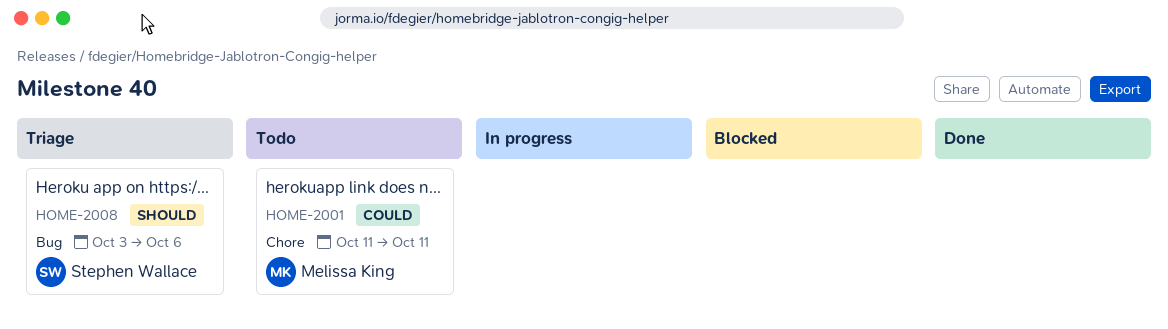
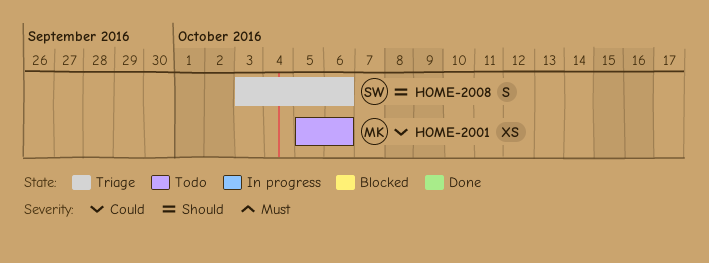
HOME-2001, start: Oct 11 -> Oct 5
HOME-2001, due: Oct 11 -> Oct 6

